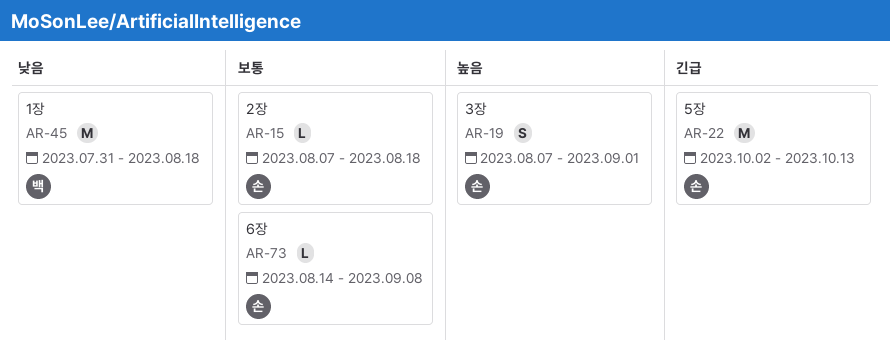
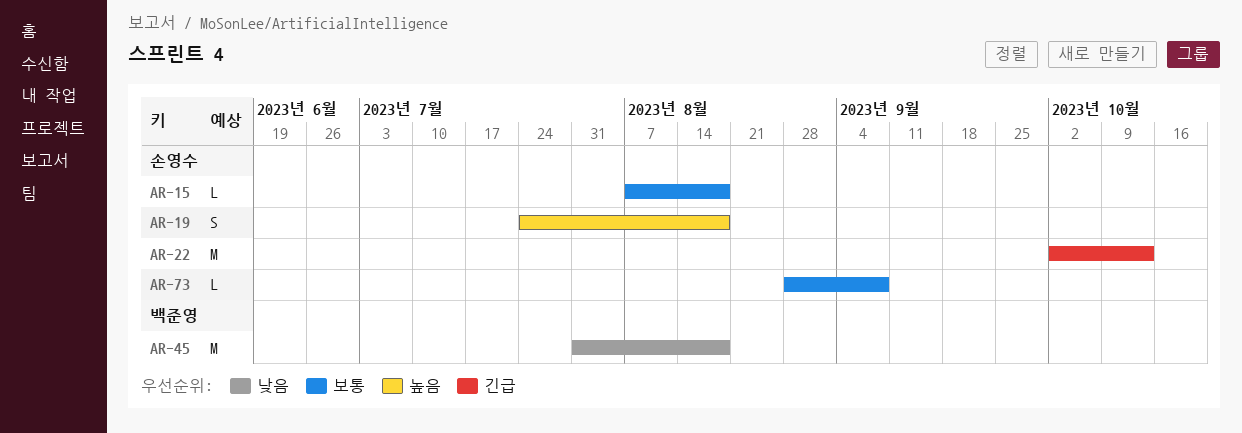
AR-19, start: Aug 7 -> Jul 24
AR-19, due: Sep 1 -> Aug 18
AR-73, start: Aug 14 -> Aug 28

